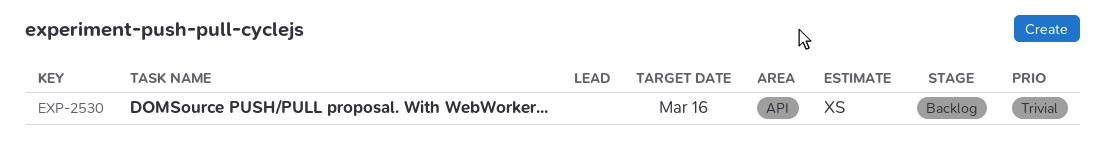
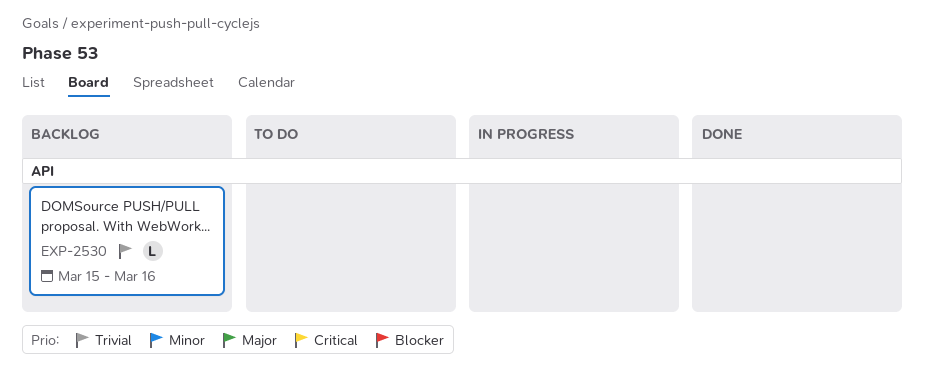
EXP-2530, estimate: XS -> L

